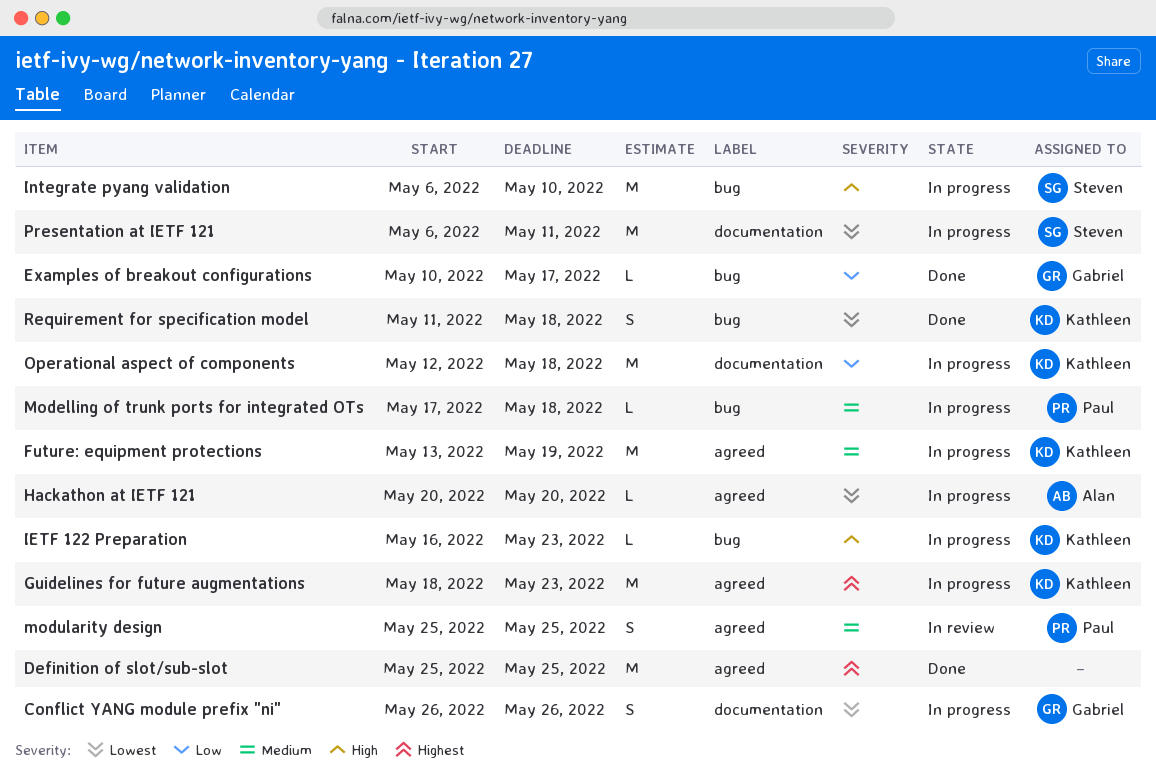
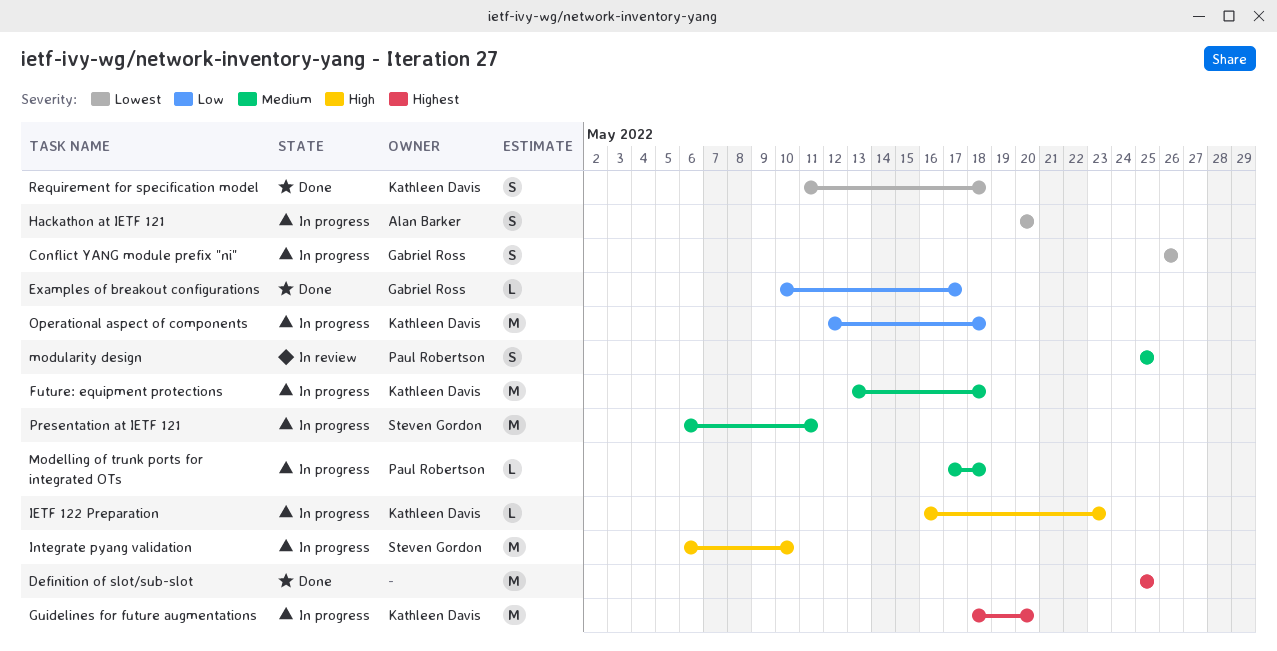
Future: equipment protections, due: May 19 -> May 18
Guidelines for future augmentations, due: May 23 -> May 20
Hackathon at IETF 121, estimate: L -> S
Presentation at IETF 121, priority: Lowest -> Medium

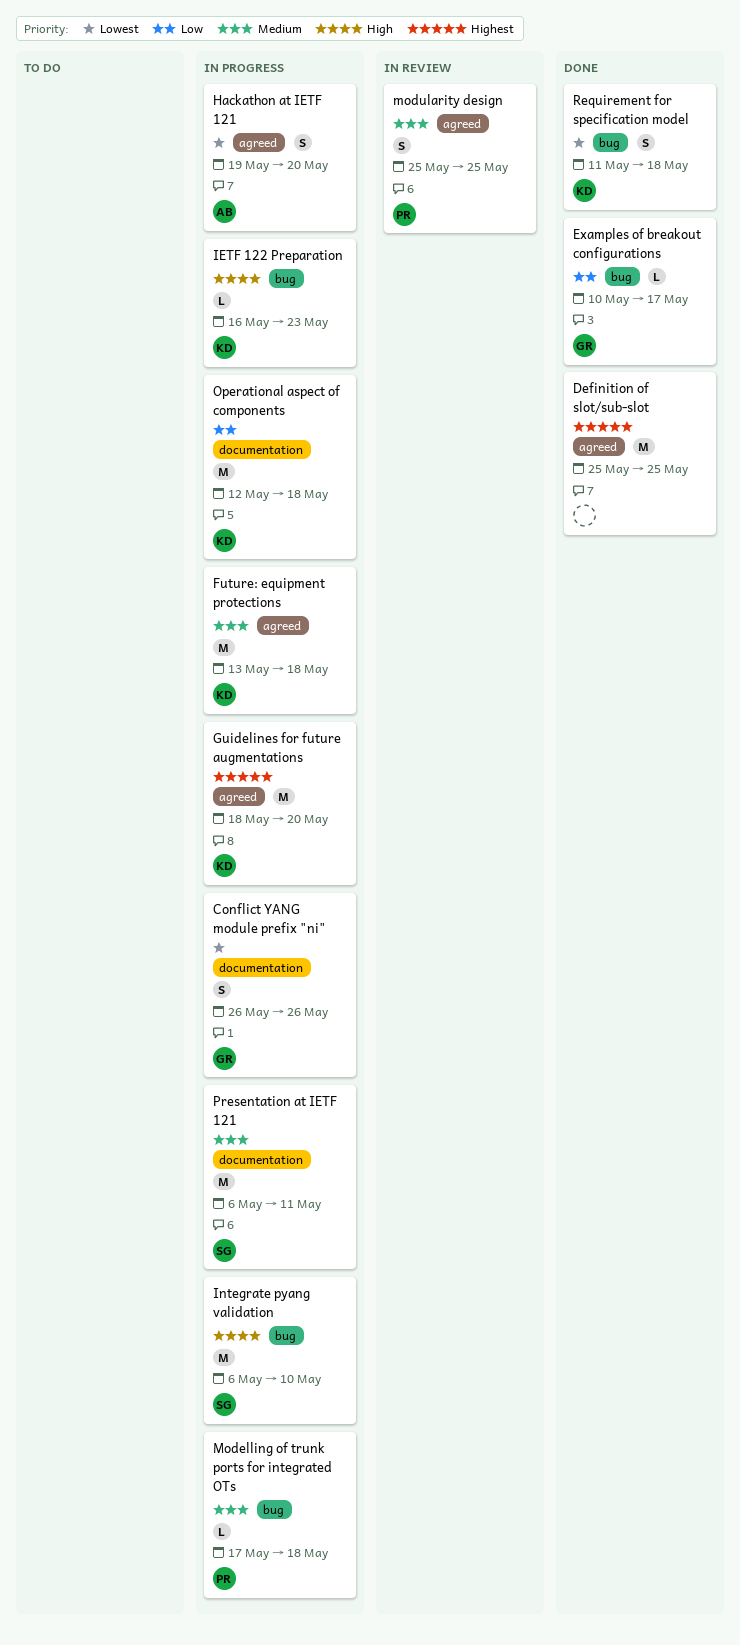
Hackathon at IETF 121, start: May 20 -> May 19

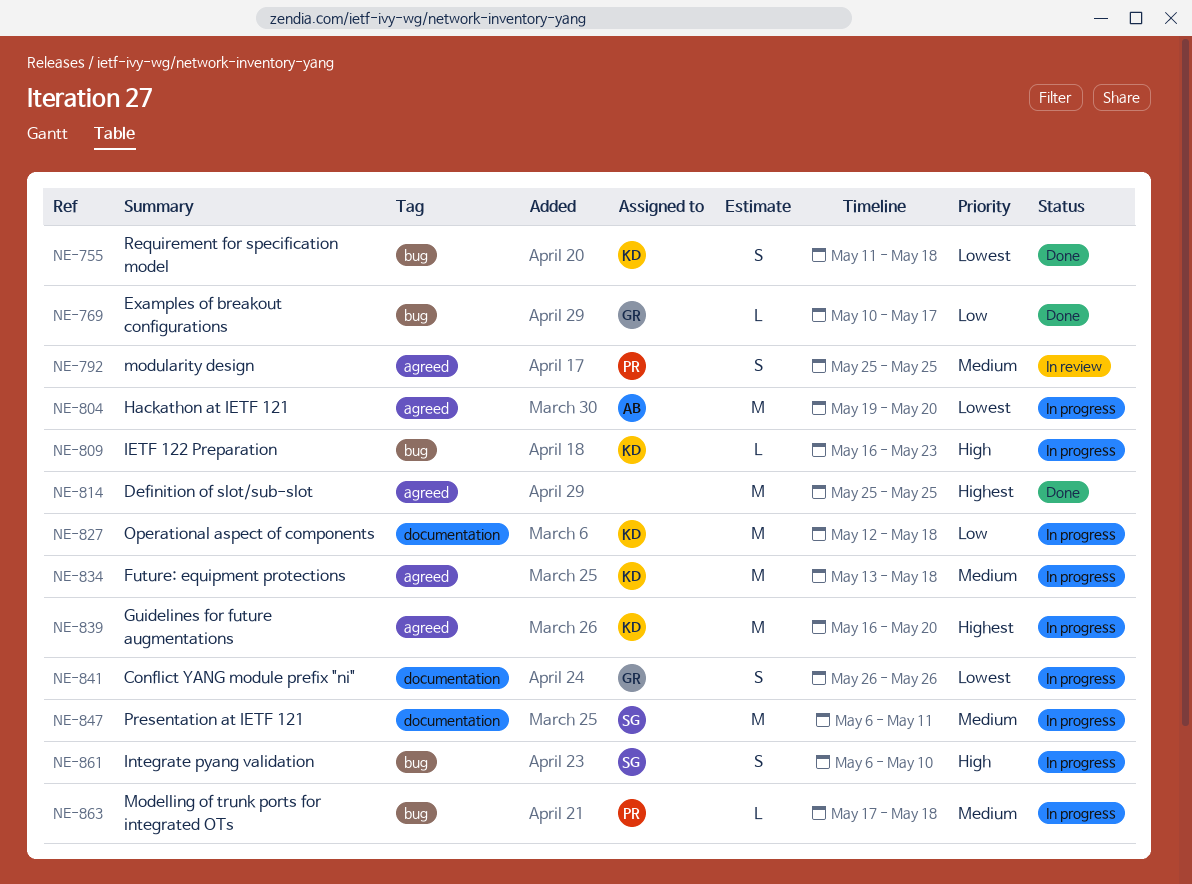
Guidelines for future augmentations, start: May 18 -> May 16
Hackathon at IETF 121, estimate: S -> M
Integrate pyang validation, estimate: M -> S

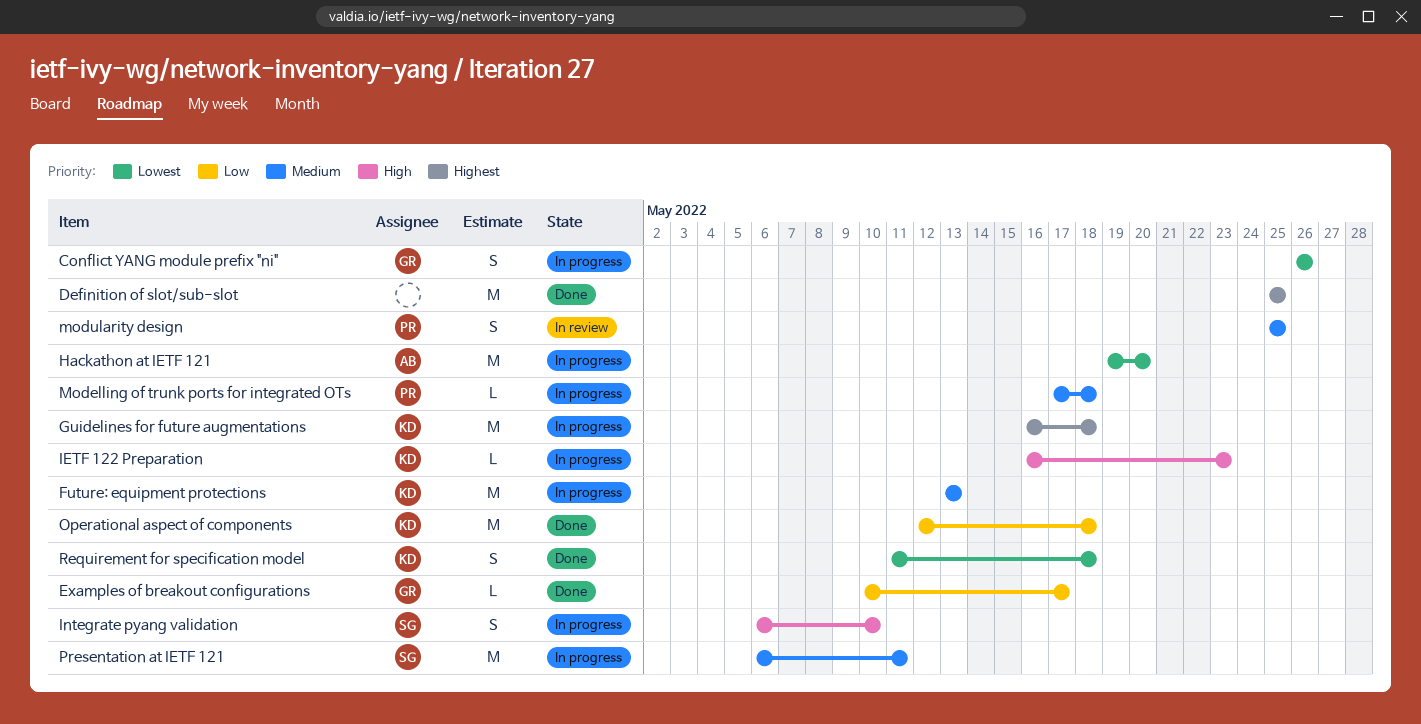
Future: equipment protections, due: May 18 -> May 13
Guidelines for future augmentations, due: May 20 -> May 18
Operational aspect of components, status: In progress -> Done

